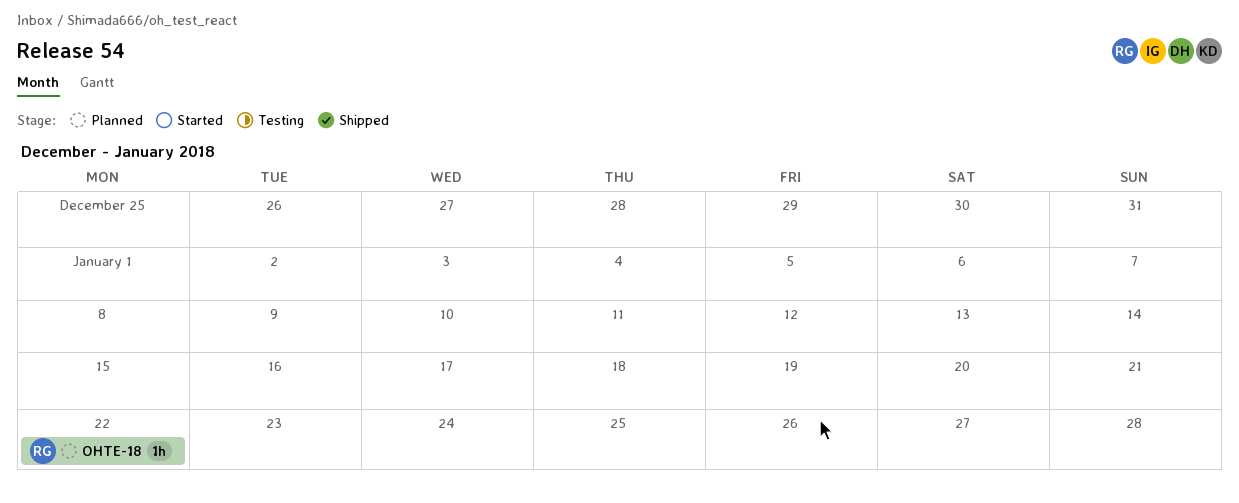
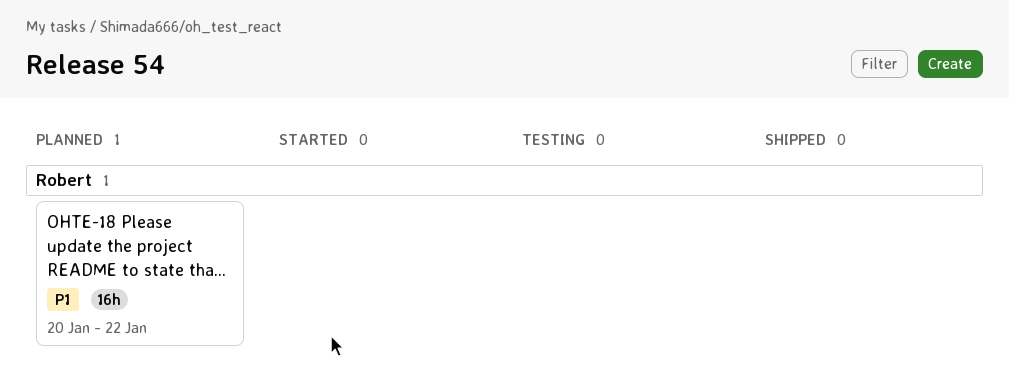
OHTE-18, estimate: 1h -> 16h
OHTE-18, start: Jan 22 -> Jan 20

